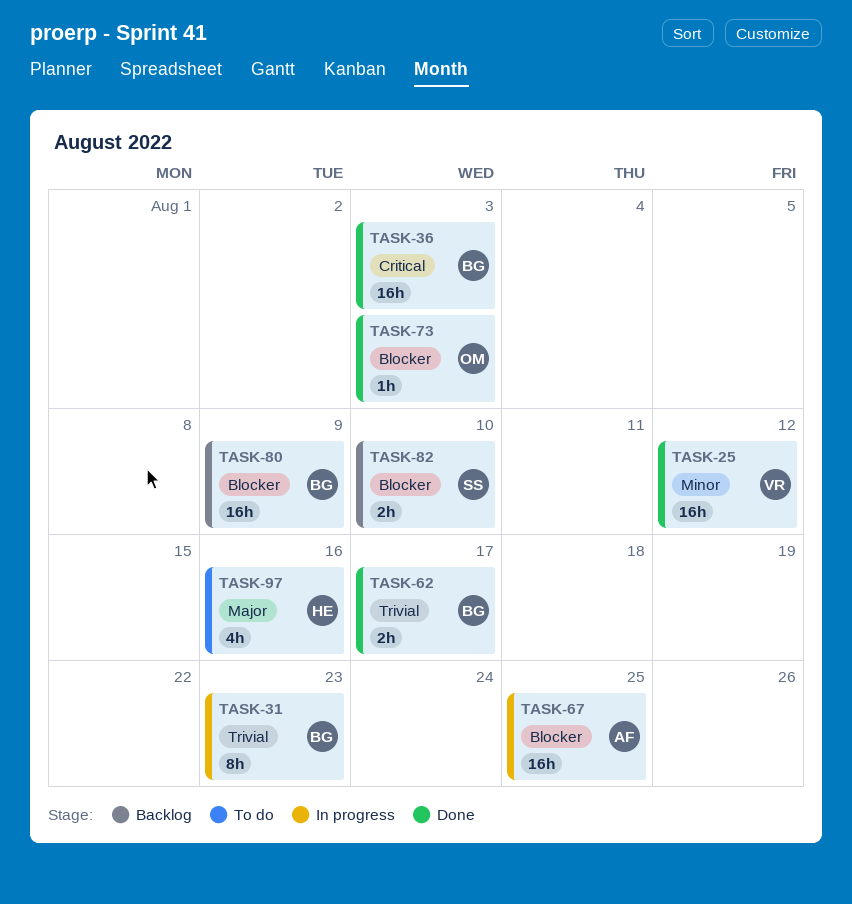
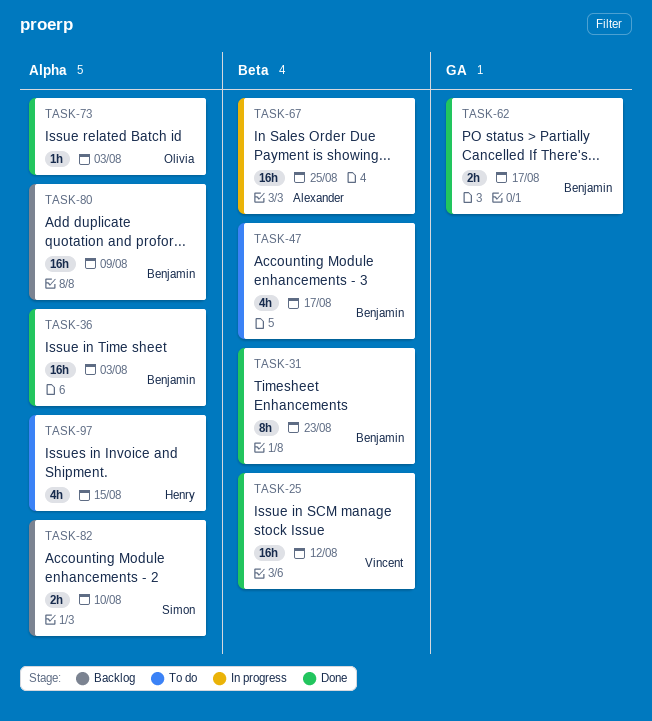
TASK-31, status: In progress -> Done
TASK-47: none -> present
TASK-97, due: Aug 16 -> Aug 15

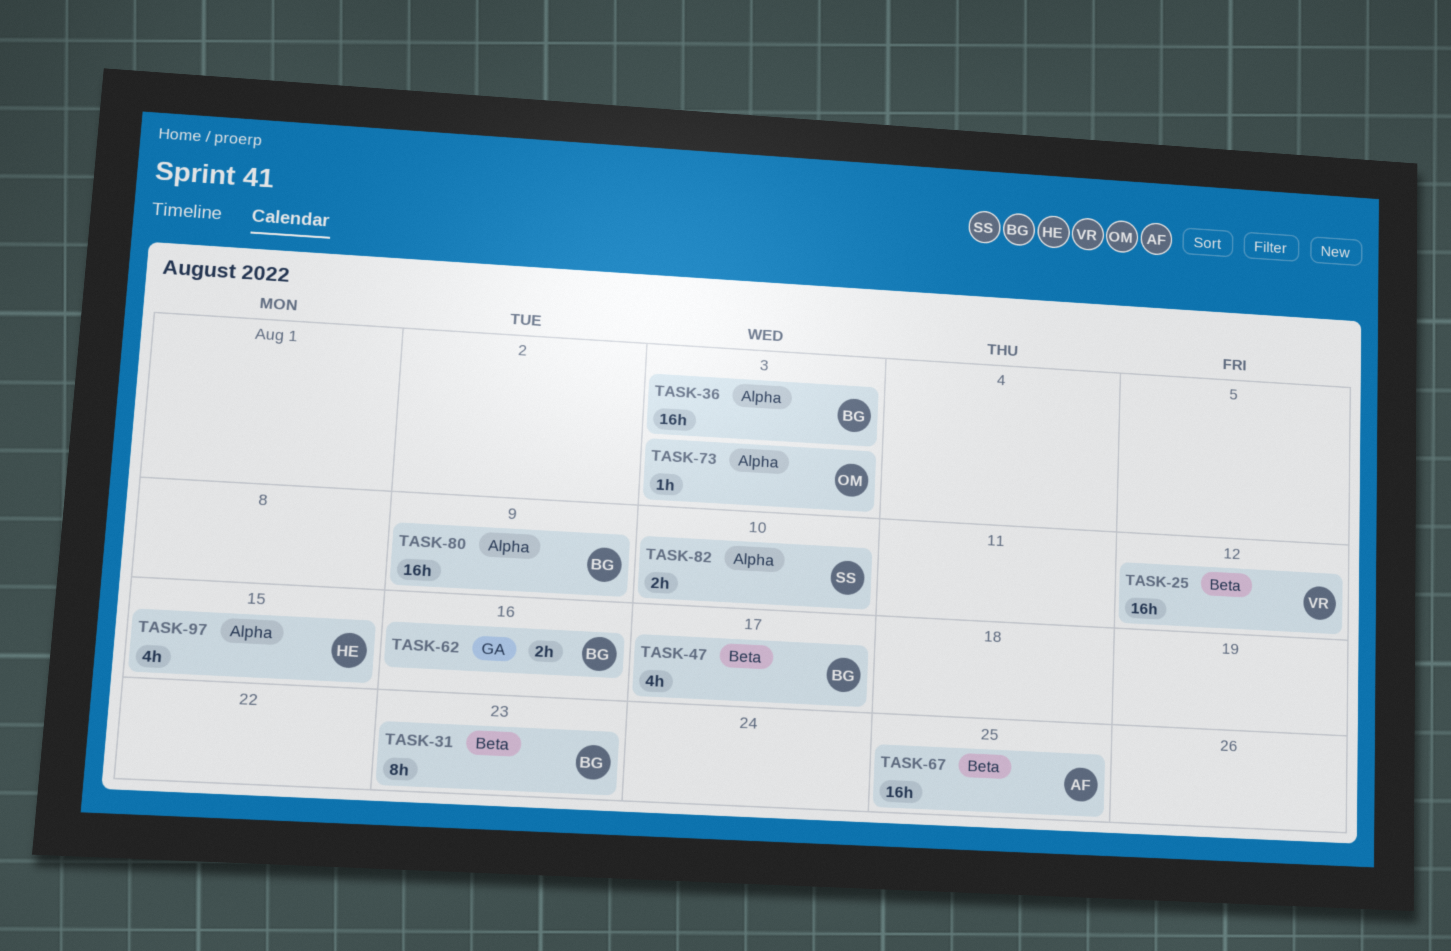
TASK-62, due: Aug 17 -> Aug 16

